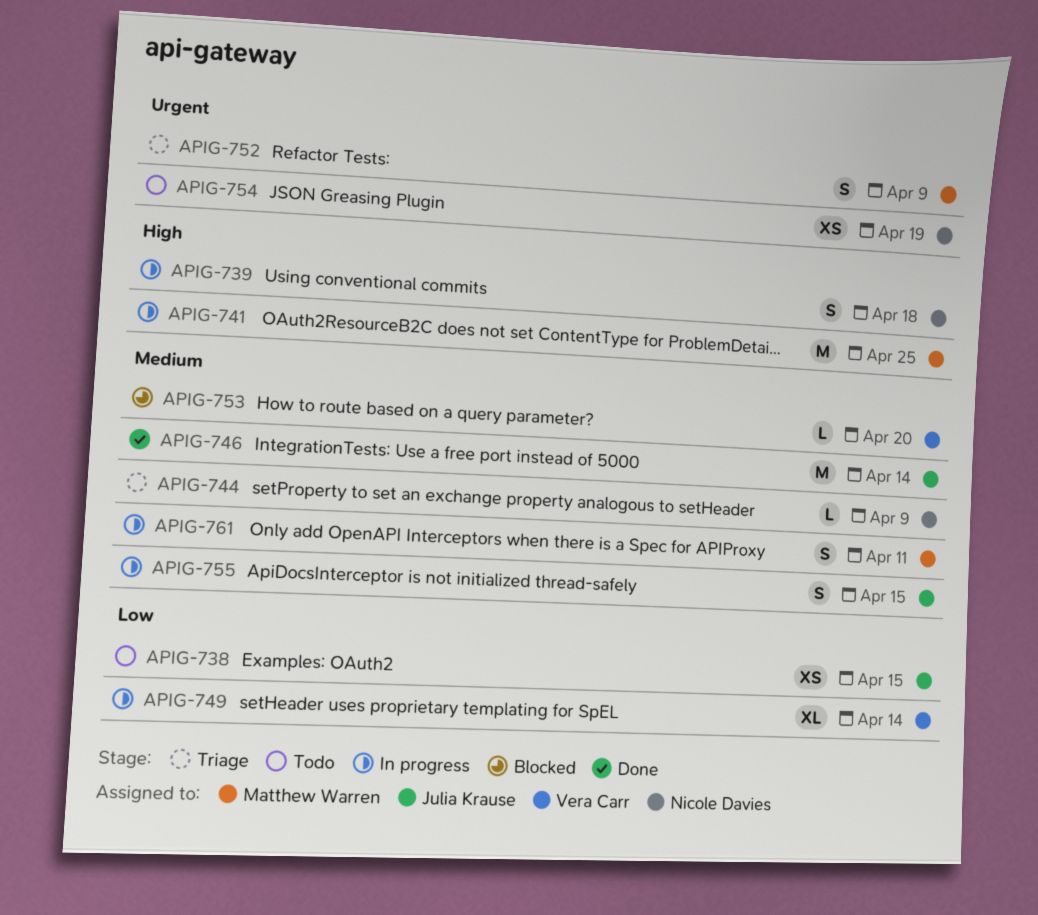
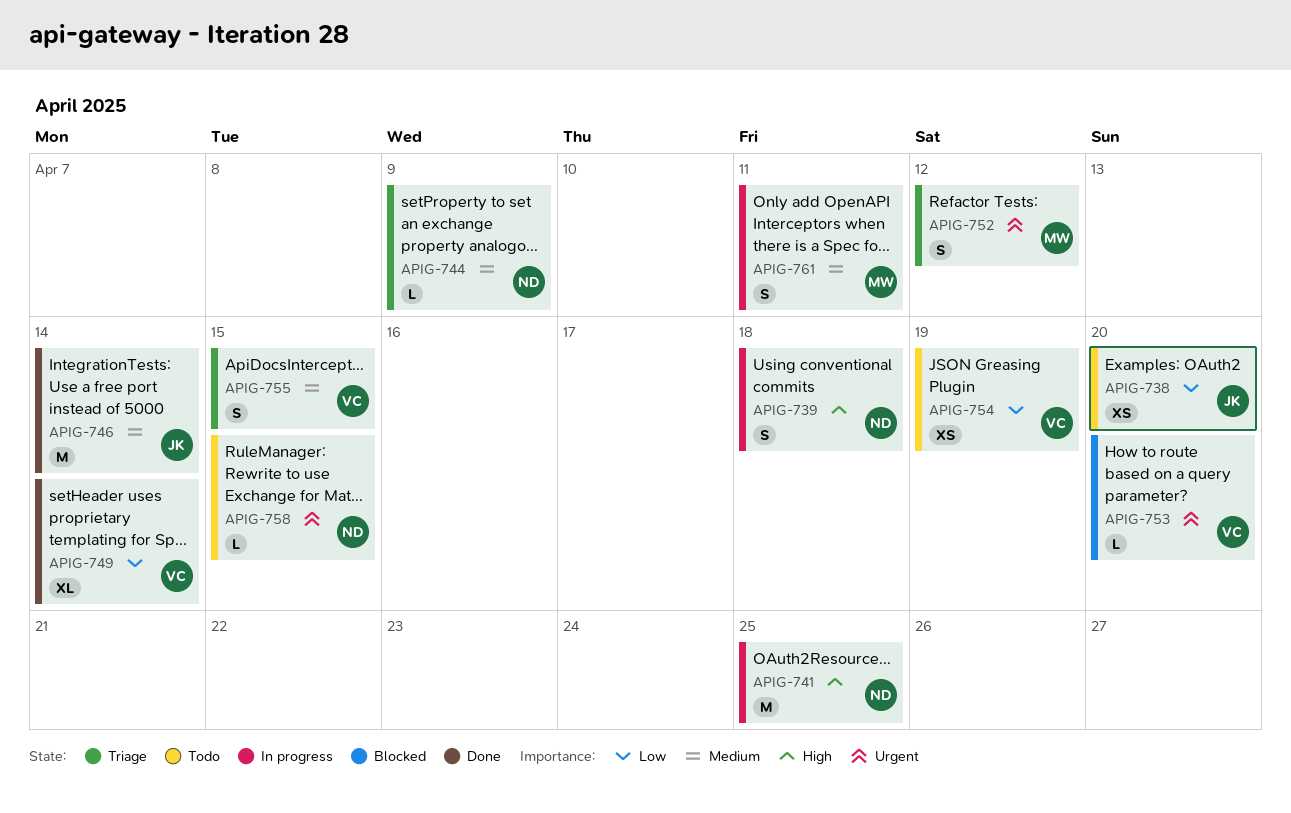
APIG-738, due: Apr 15 -> Apr 20
APIG-741, owner: Matthew Warren -> Nicole Davies
APIG-749, status: In progress -> Done
APIG-752, due: Apr 9 -> Apr 12
APIG-753, priority: Medium -> Urgent
APIG-754, owner: Nicole Davies -> Vera Carr
APIG-754, priority: Urgent -> Low
APIG-755, status: In progress -> Triage
APIG-755, owner: Julia Krause -> Vera Carr
APIG-758: none -> present

